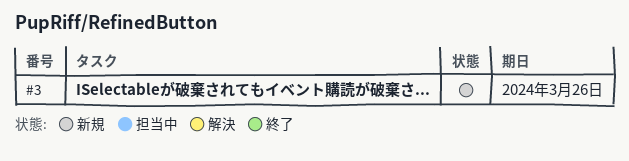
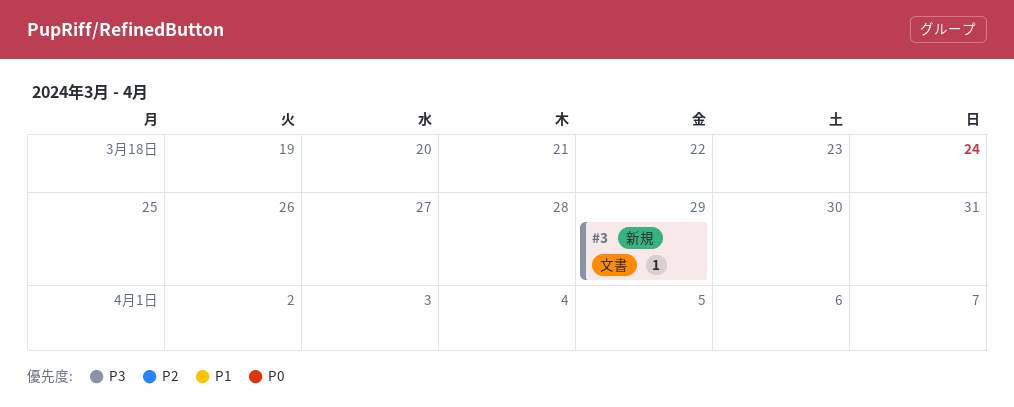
#3, due: Mar 26 -> Mar 29

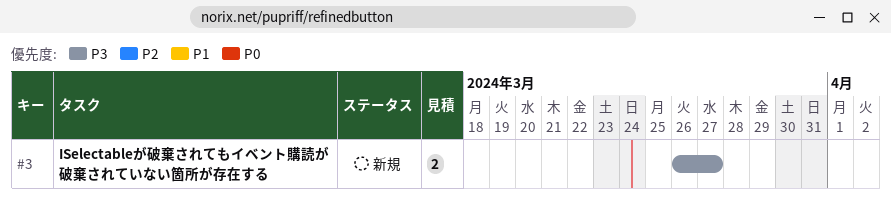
#3, estimate: 1 -> 2
#3, due: Mar 29 -> Mar 27

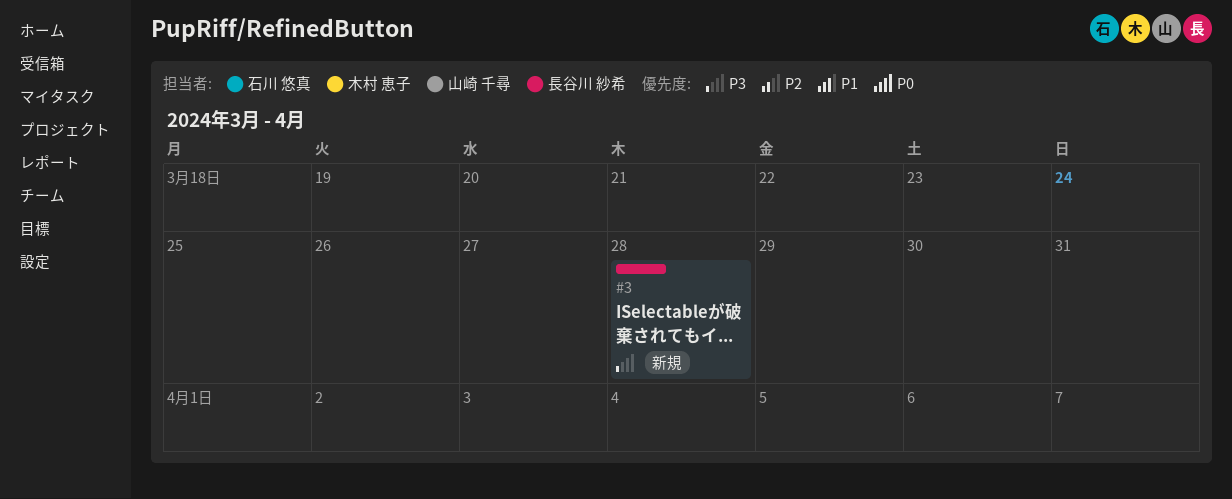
#3, due: Mar 27 -> Mar 28

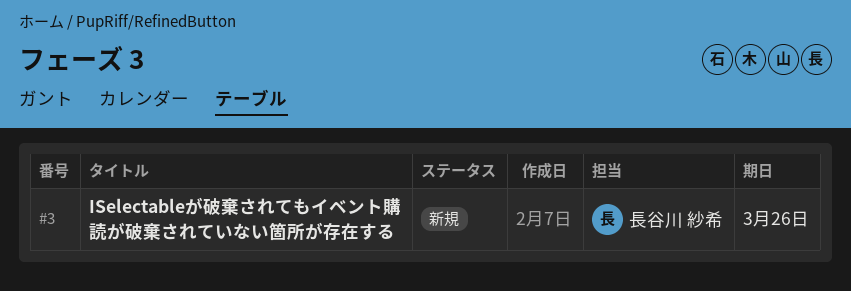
#3, due: Mar 28 -> Mar 26

